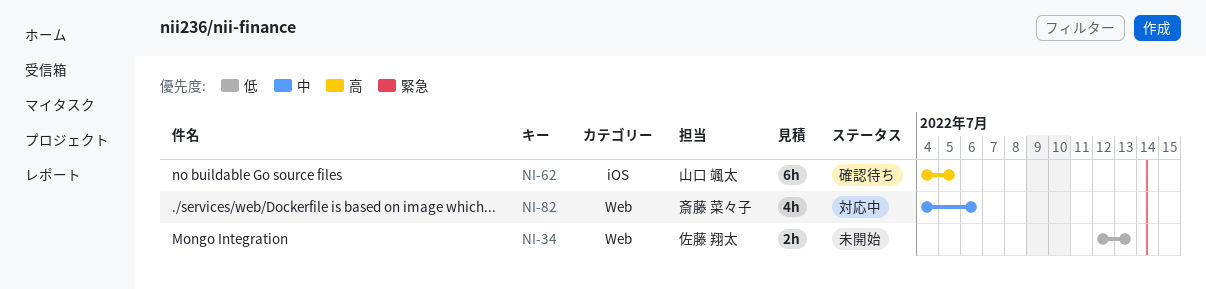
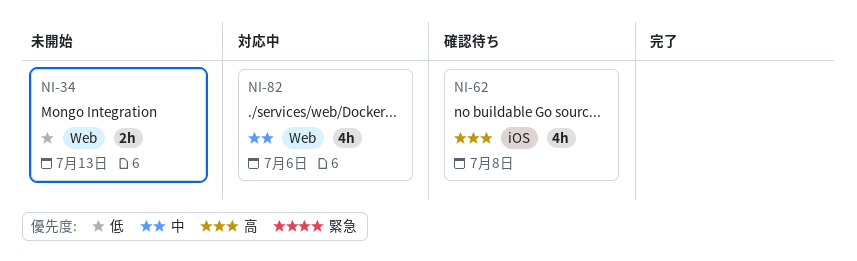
NI-62, estimate: 6h -> 4h
NI-62, due: Jul 5 -> Jul 8

